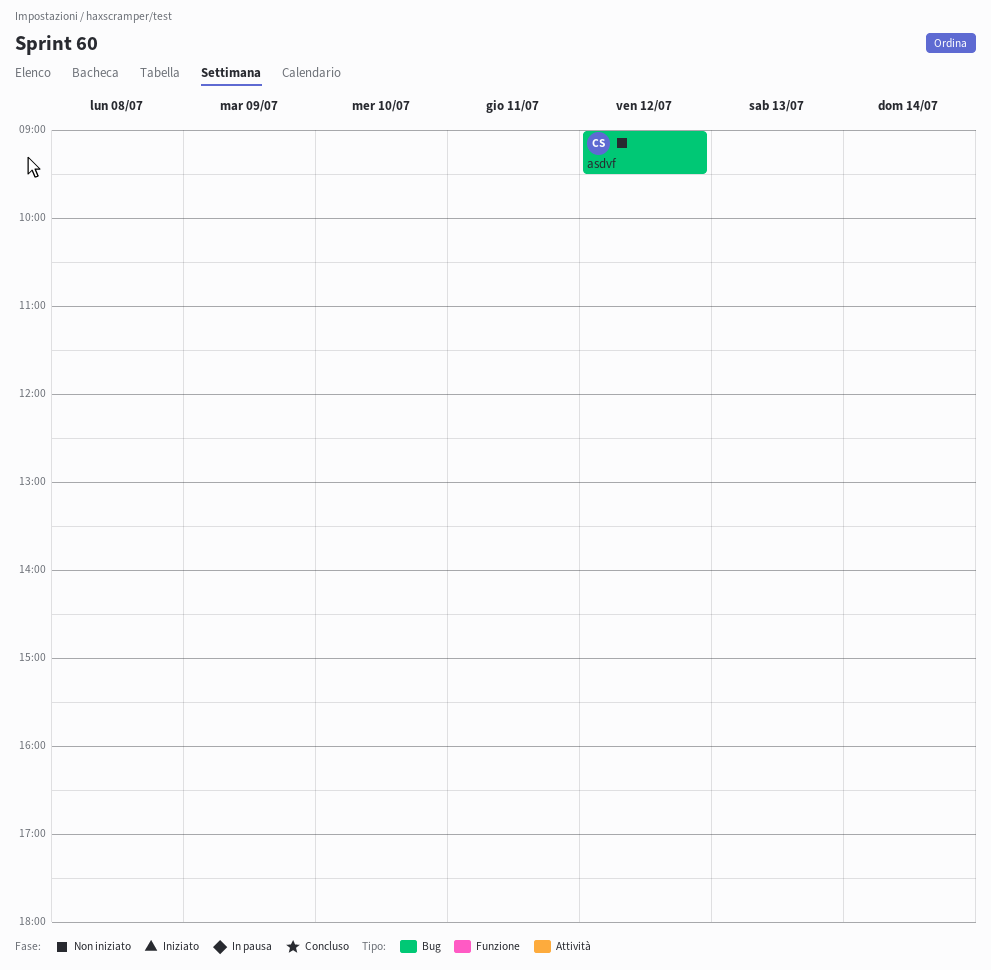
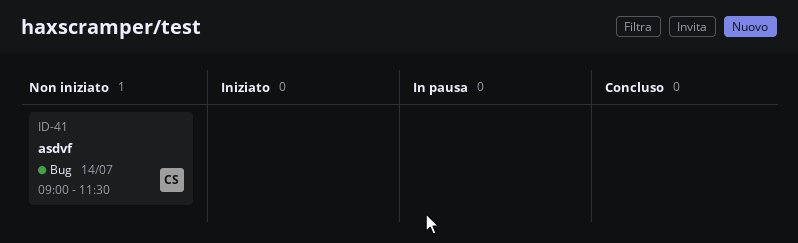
asdvf, day: Jul 12 -> Jul 14
asdvf, ends: 09:30 -> 11:30

